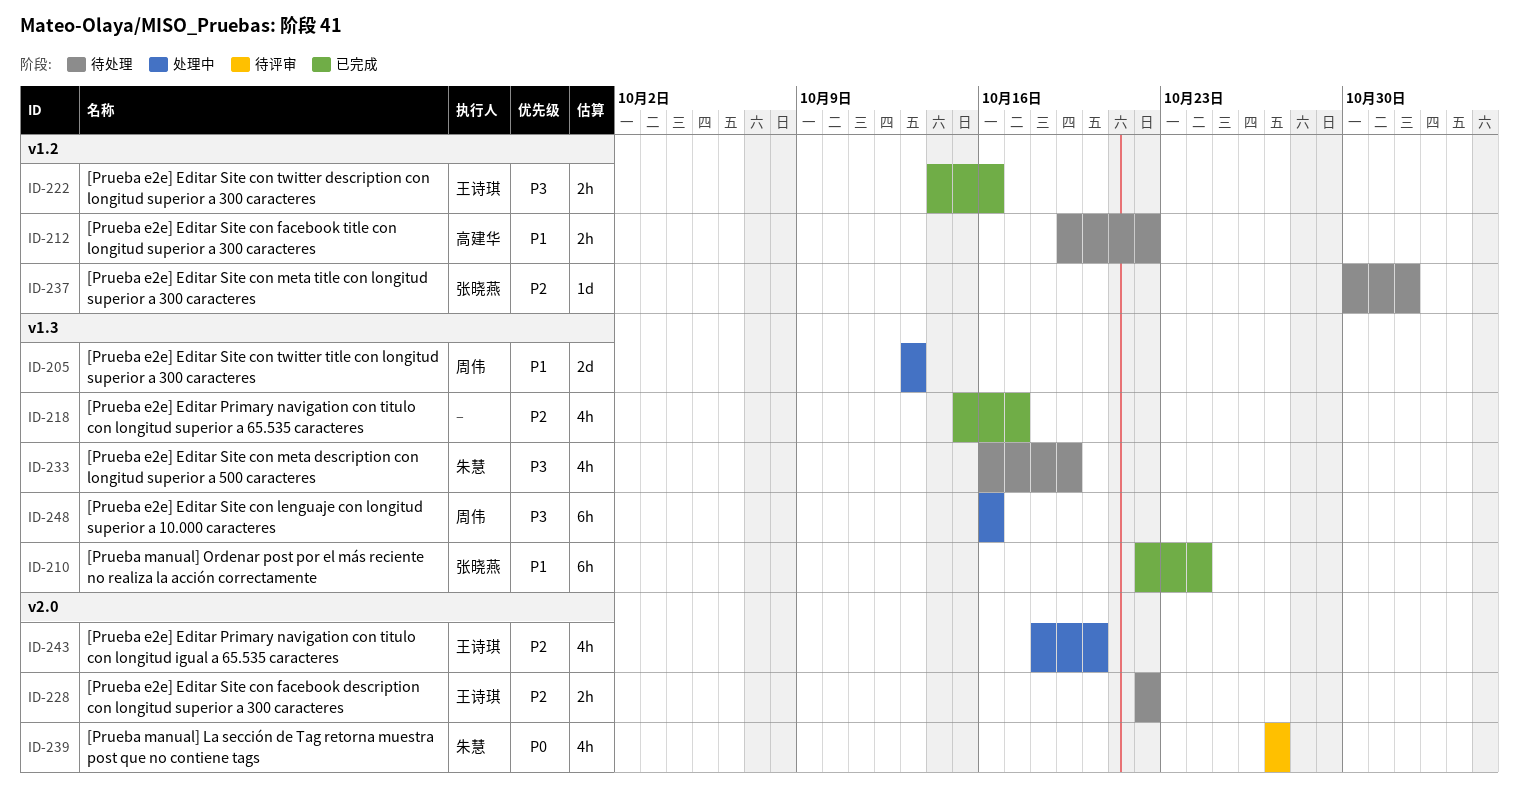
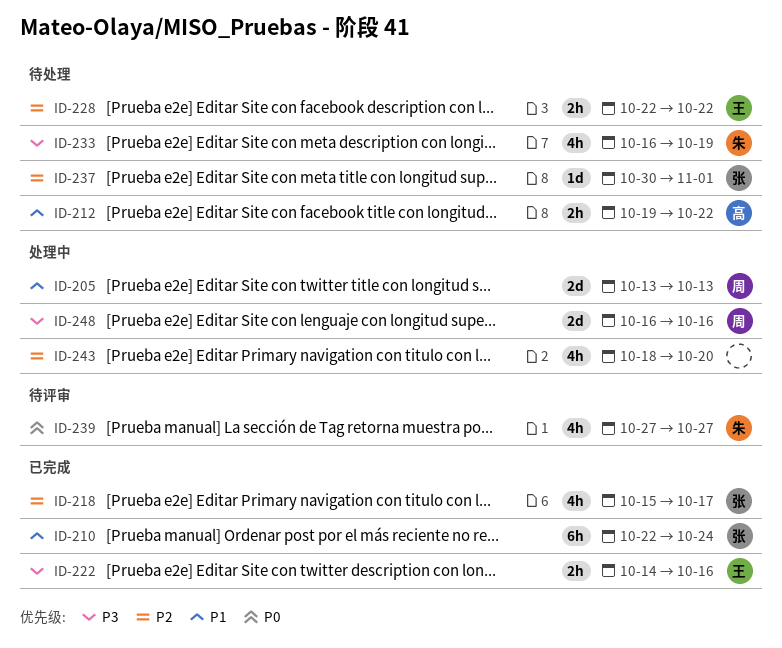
ID-218, owner: none -> 张晓燕
ID-243, owner: 王诗琪 -> none
ID-248, estimate: 6h -> 2d

